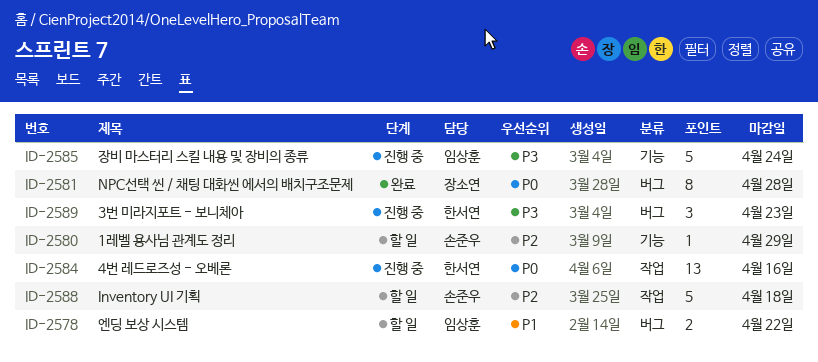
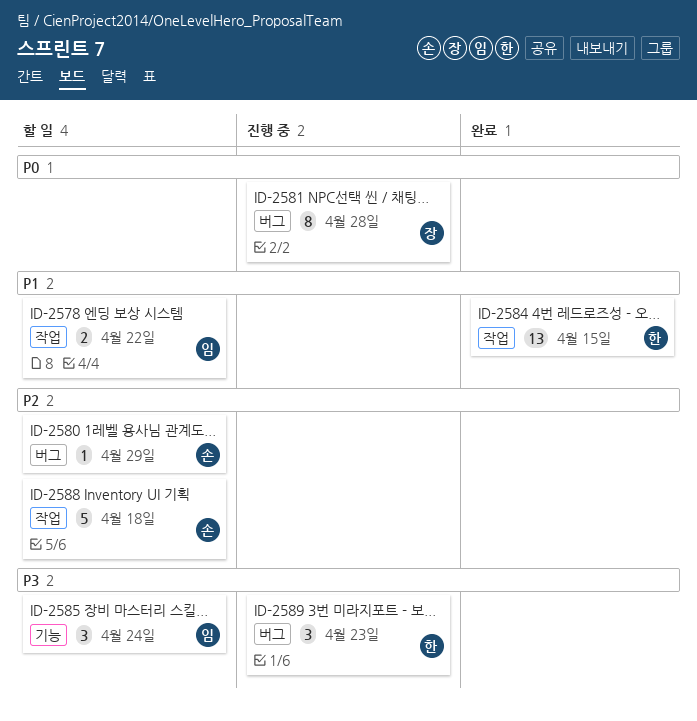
ID-2578, label: 버그 -> 작업
ID-2580, label: 기능 -> 버그
ID-2581, status: 완료 -> 진행 중
ID-2584, status: 진행 중 -> 완료
ID-2584, priority: P0 -> P1
ID-2584, due: Apr 16 -> Apr 15
ID-2585, status: 진행 중 -> 할 일
ID-2585, estimate: 5 -> 3

